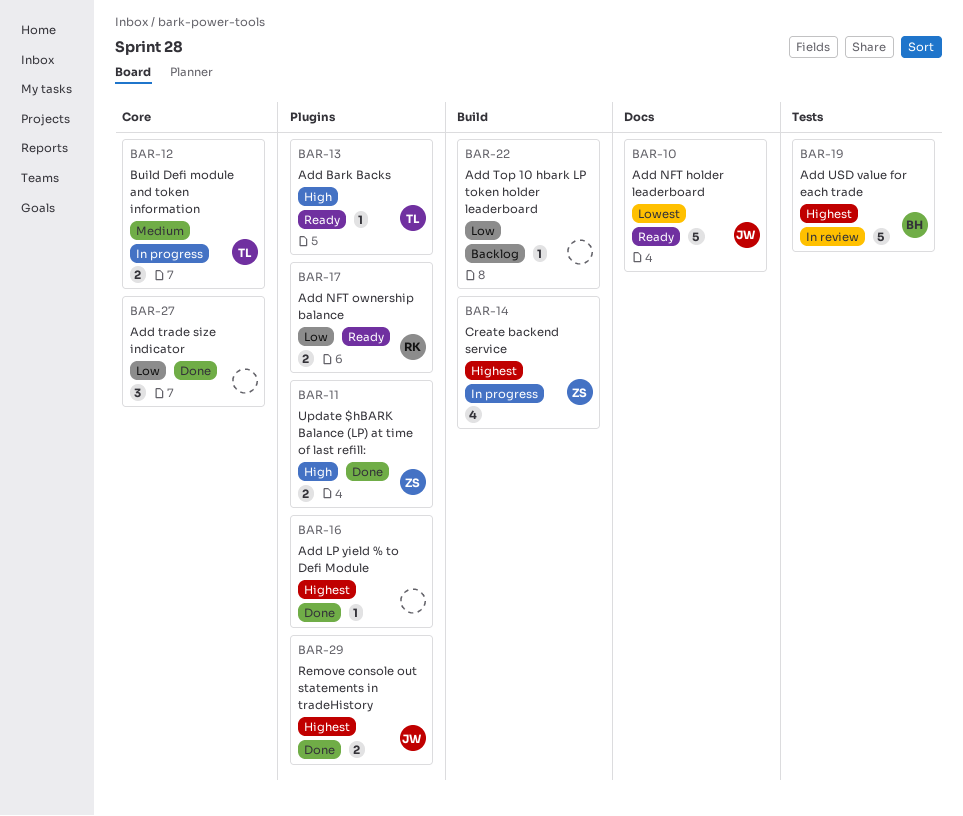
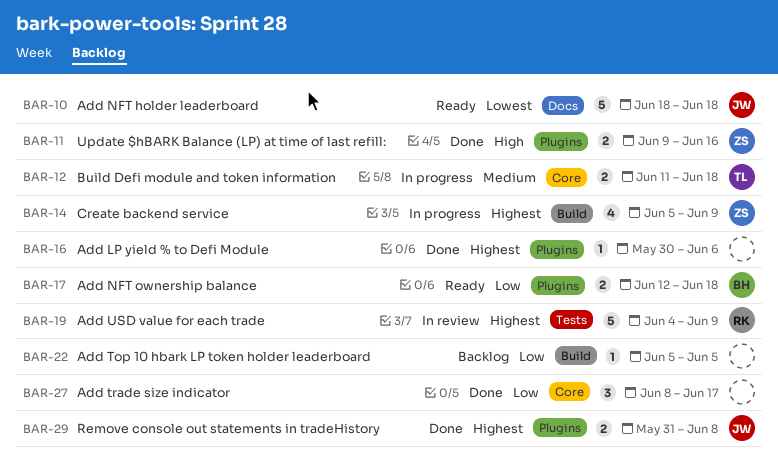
BAR-13: present -> none
BAR-17, owner: RK -> BH
BAR-19, owner: BH -> RK

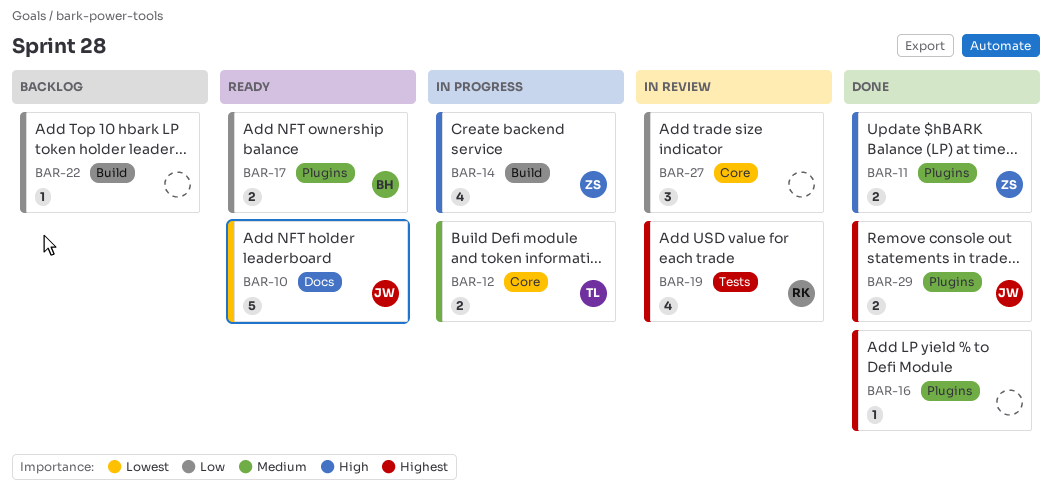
BAR-14, priority: Highest -> High
BAR-19, estimate: 5 -> 4
BAR-27, status: Done -> In review

